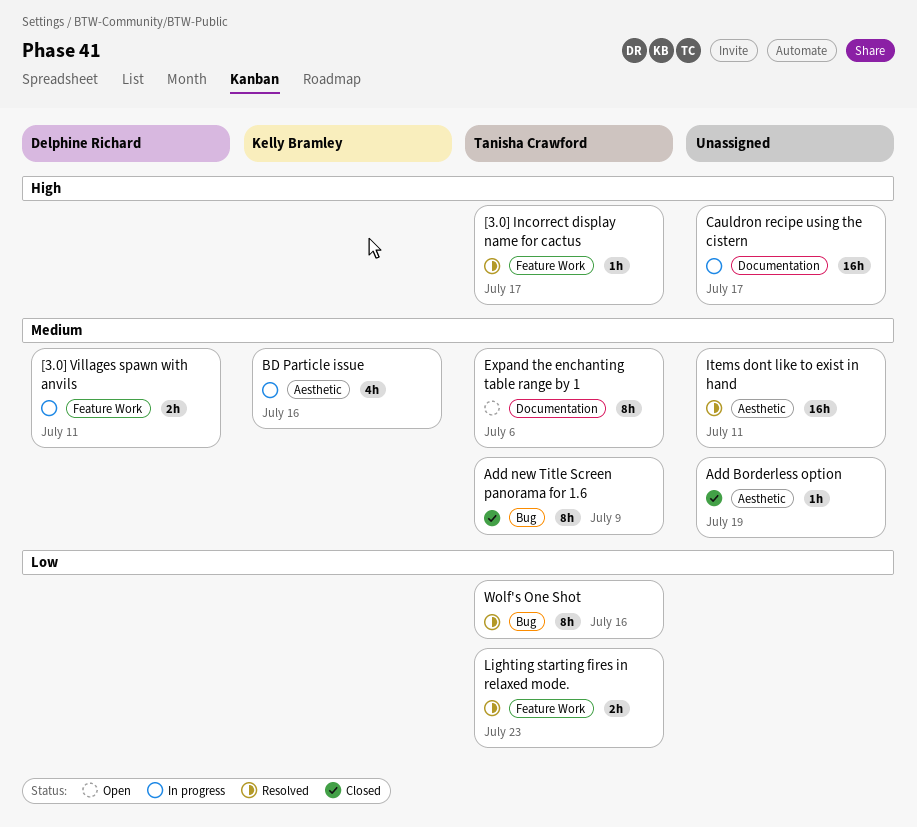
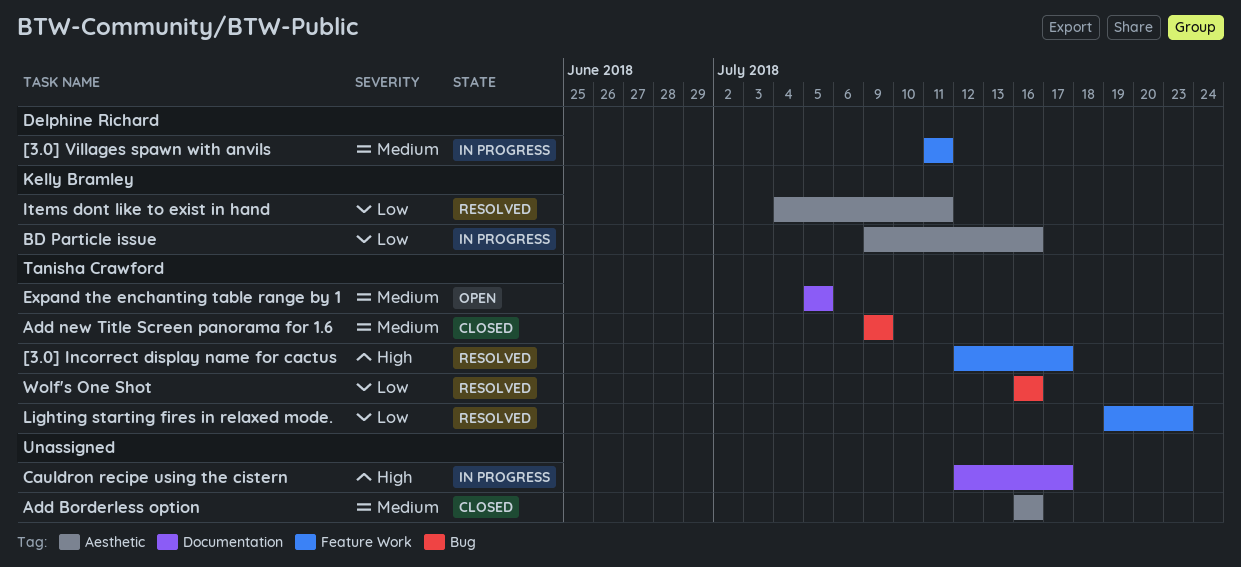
Add Borderless option, due: Jul 19 -> Jul 16
BD Particle issue, priority: Medium -> Low
Expand the enchanting table range by 1, due: Jul 6 -> Jul 5
Items dont like to exist in hand, owner: none -> Kelly Bramley
Items dont like to exist in hand, priority: Medium -> Low

